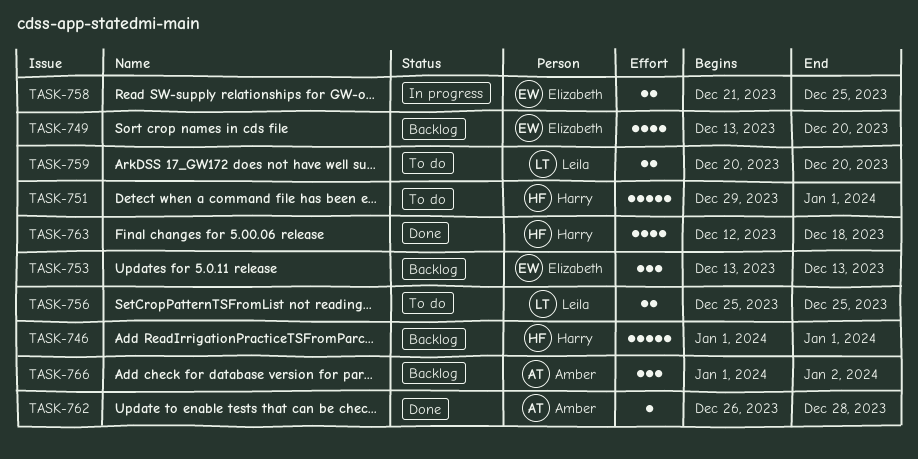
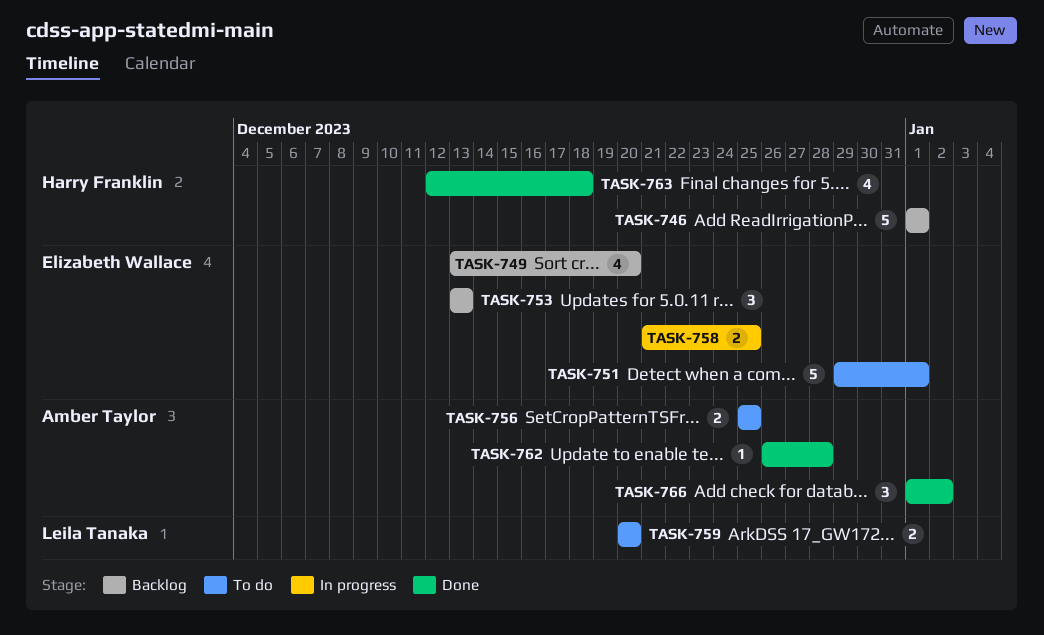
TASK-751, owner: Harry Franklin -> Elizabeth Wallace
TASK-756, owner: Leila Tanaka -> Amber Taylor
TASK-766, status: Backlog -> Done

